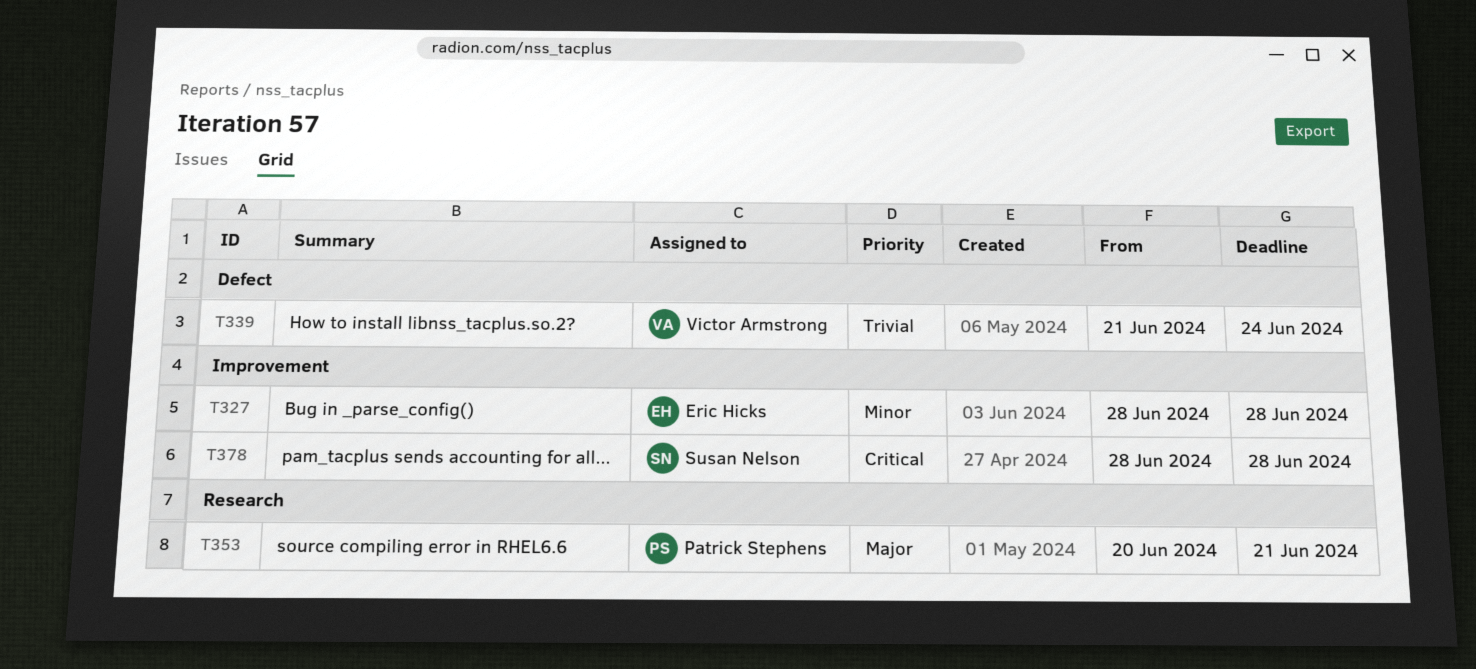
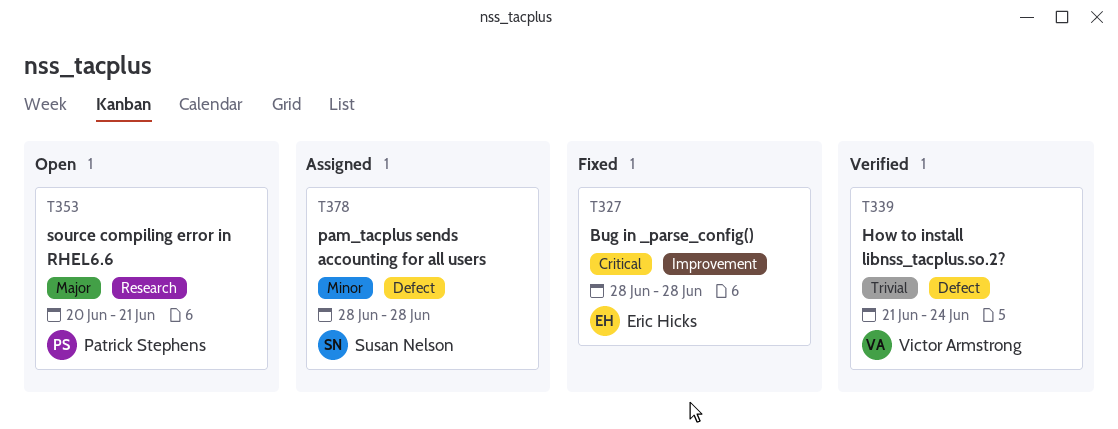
T327, priority: Minor -> Critical
T378, priority: Critical -> Minor
T378, label: Improvement -> Defect

